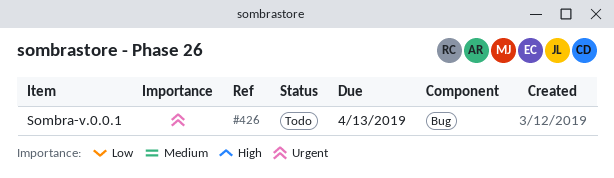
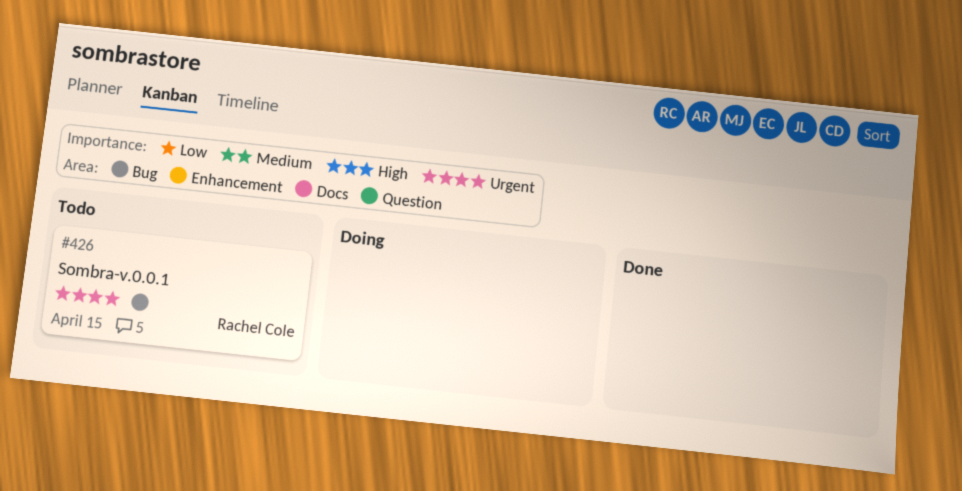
#426, due: Apr 13 -> Apr 15

